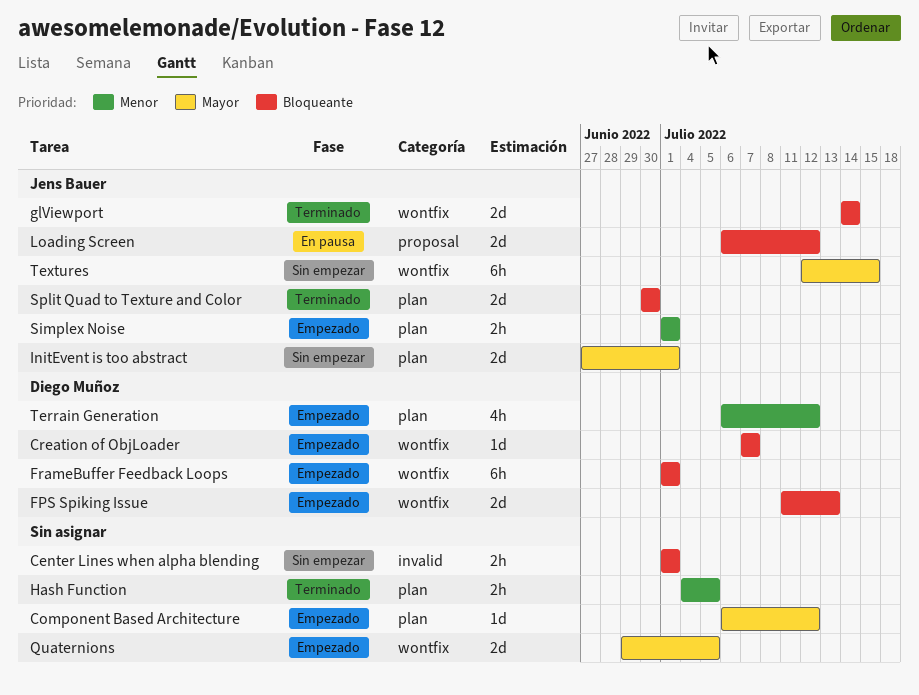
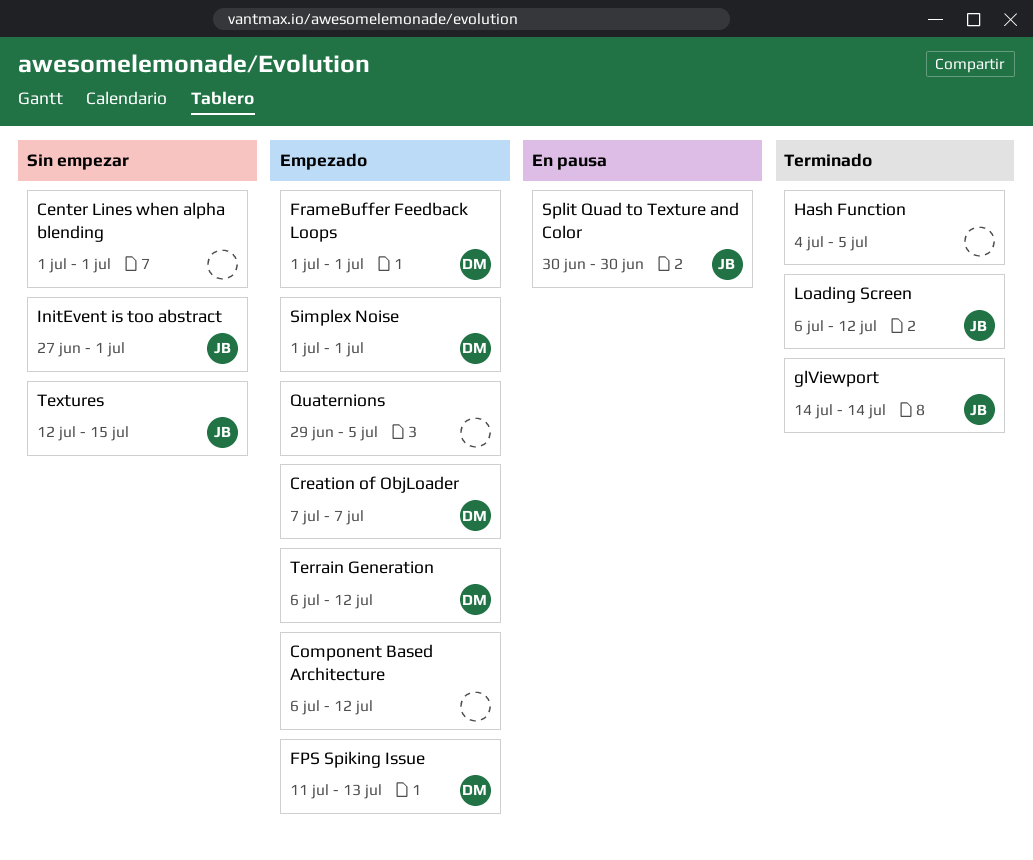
Loading Screen, status: En pausa -> Terminado
Simplex Noise, owner: Jens Bauer -> Diego Muñoz
Split Quad to Texture and Color, status: Terminado -> En pausa

